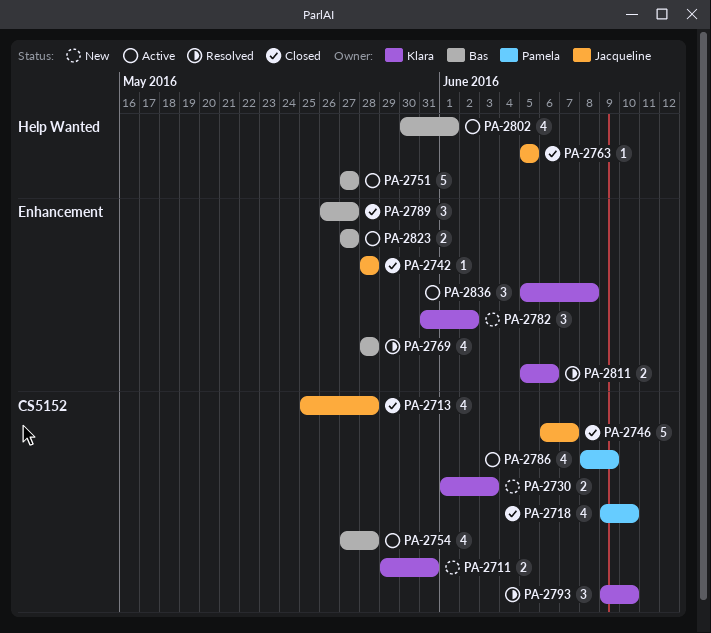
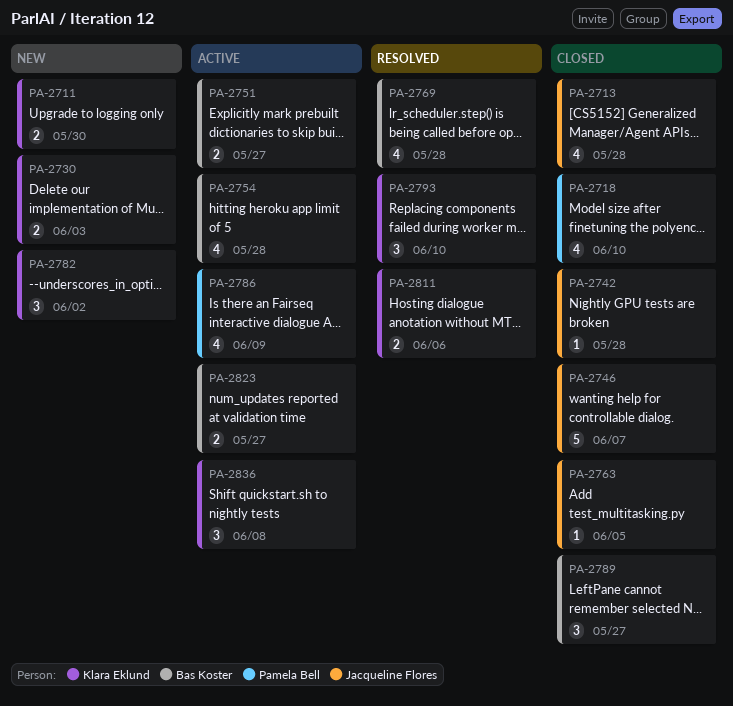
PA-2711, due: May 31 -> May 30
PA-2751, estimate: 5 -> 2
PA-2802: present -> none

